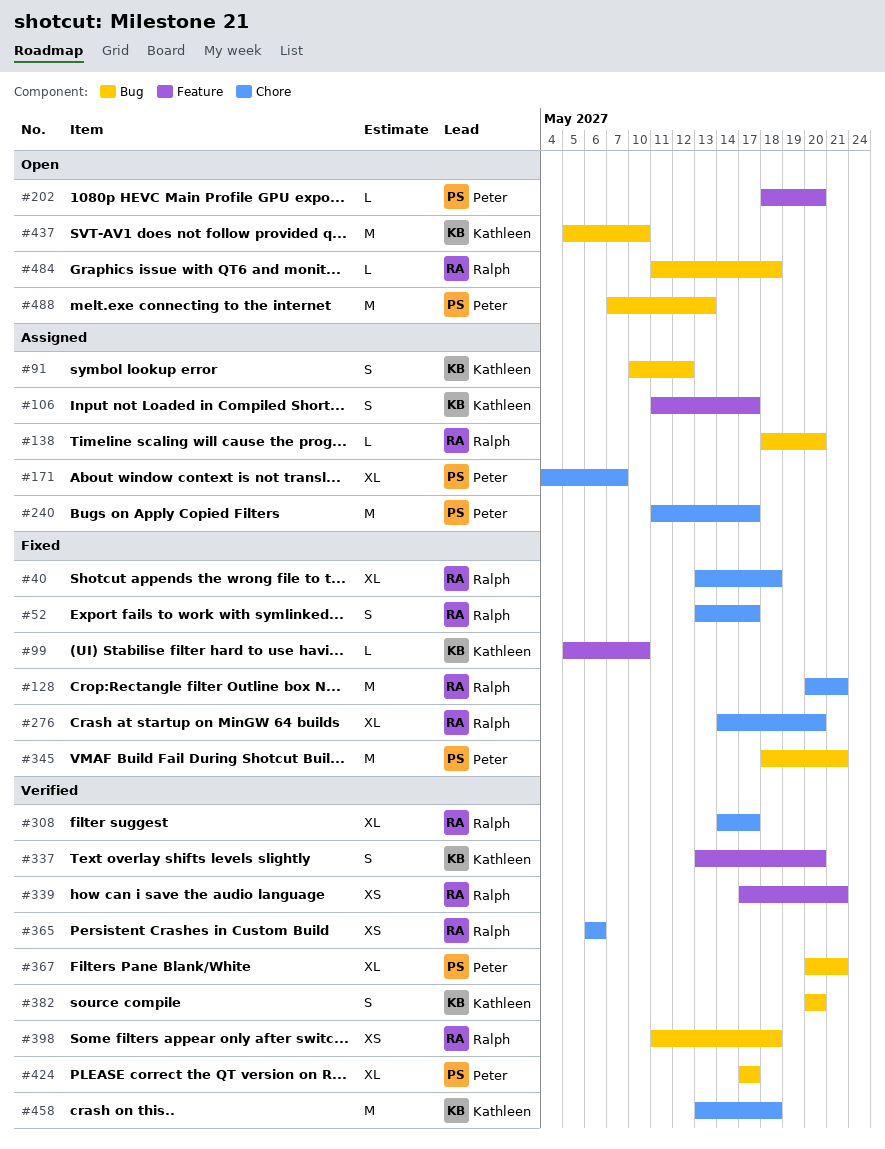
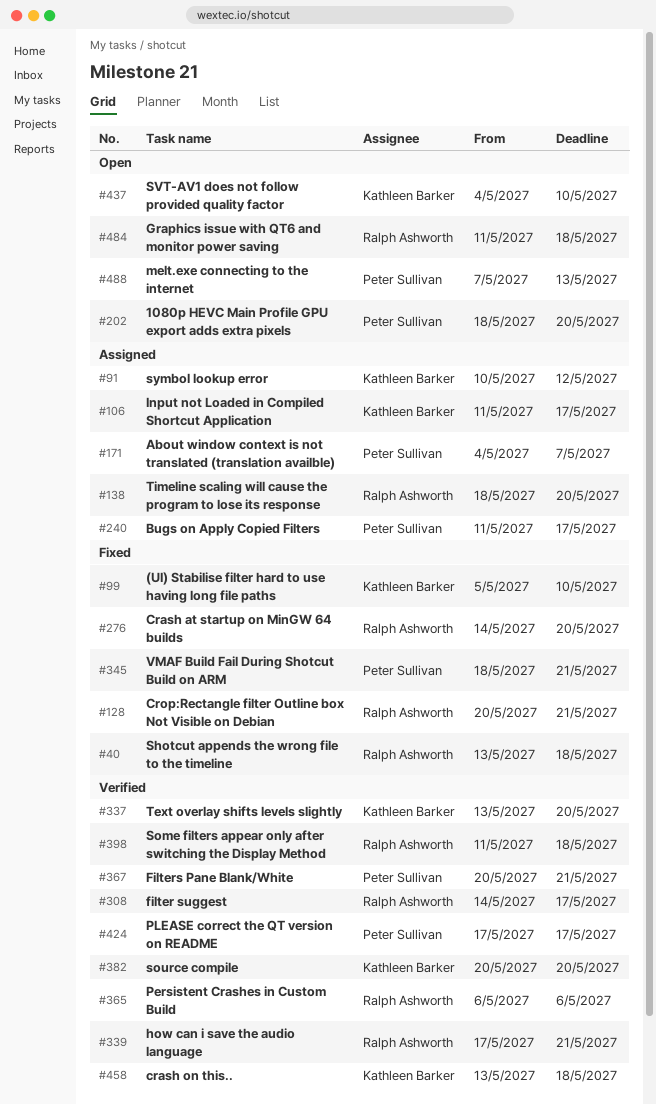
#52: present -> none
#437, start: May 5 -> May 4

